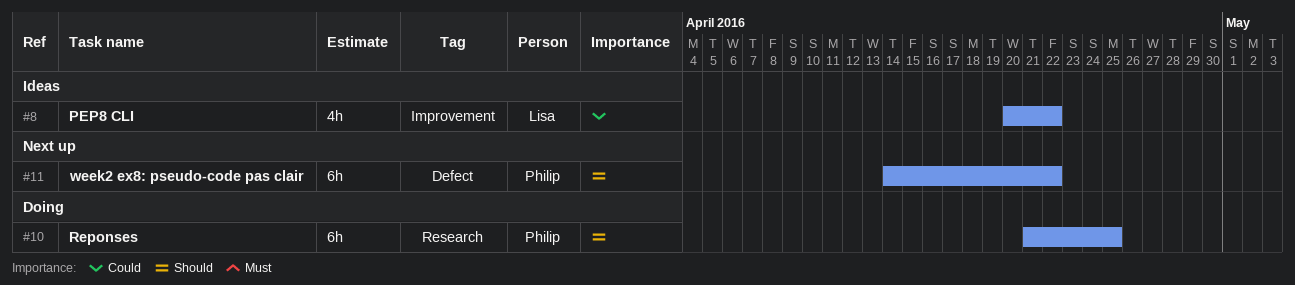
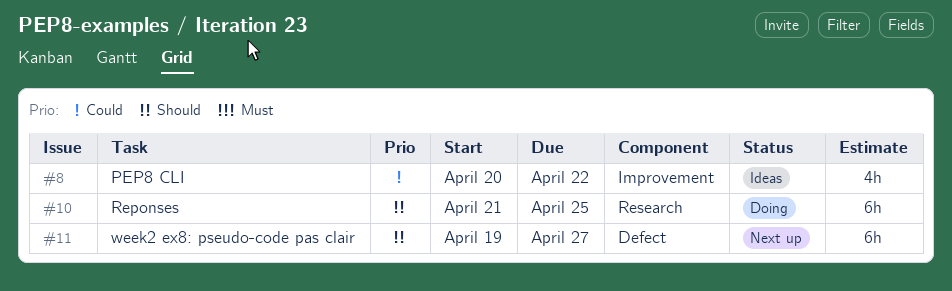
#11, start: Apr 14 -> Apr 19
#11, due: Apr 22 -> Apr 27

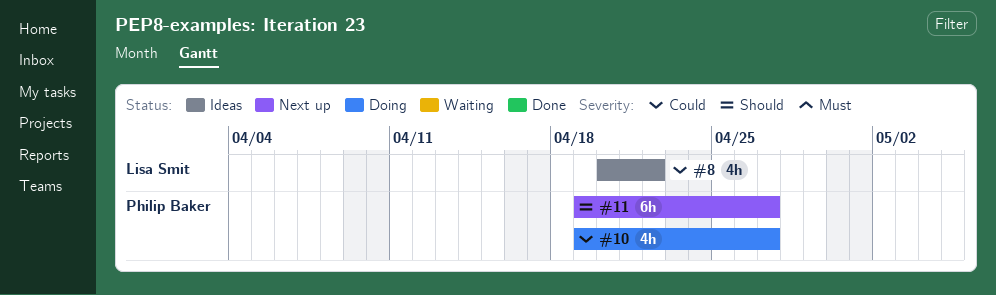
#10, priority: Should -> Could
#10, estimate: 6h -> 4h
#10, start: Apr 21 -> Apr 19
#10, due: Apr 25 -> Apr 27

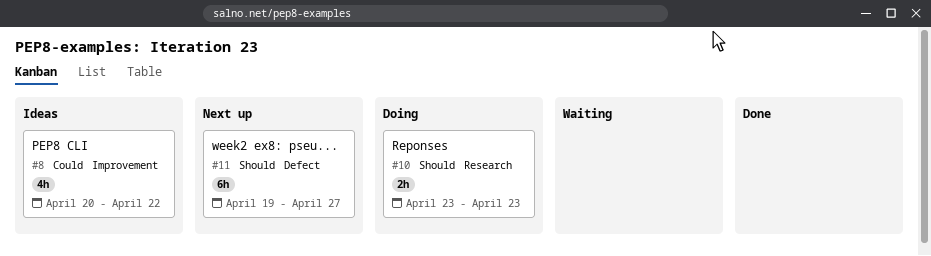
#10, priority: Could -> Should
#10, estimate: 4h -> 2h
#10, start: Apr 19 -> Apr 23
#10, due: Apr 27 -> Apr 23

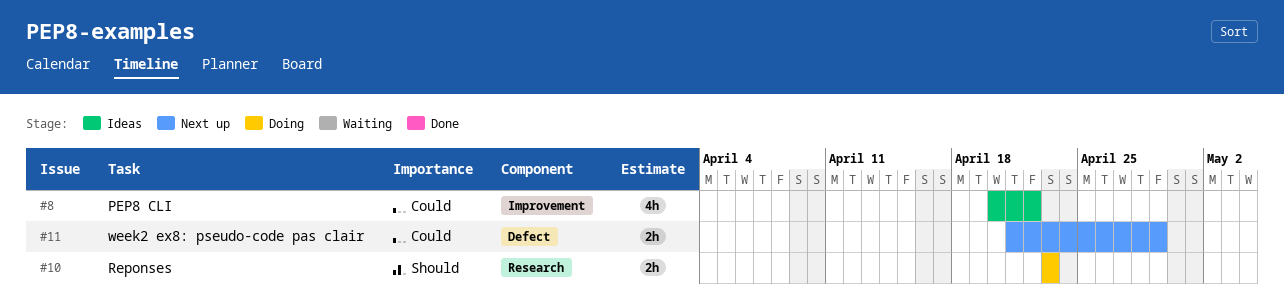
#11, priority: Should -> Could
#11, estimate: 6h -> 2h
#11, start: Apr 19 -> Apr 21
#11, due: Apr 27 -> Apr 29

